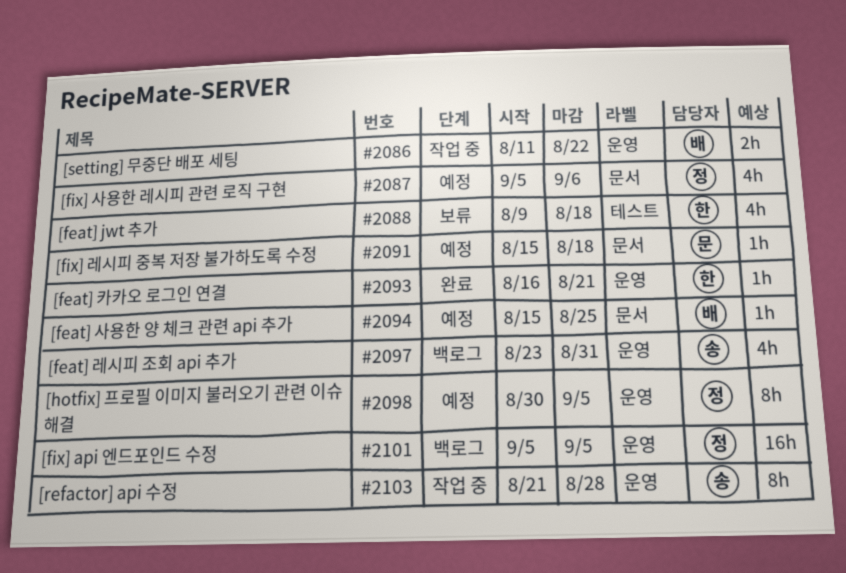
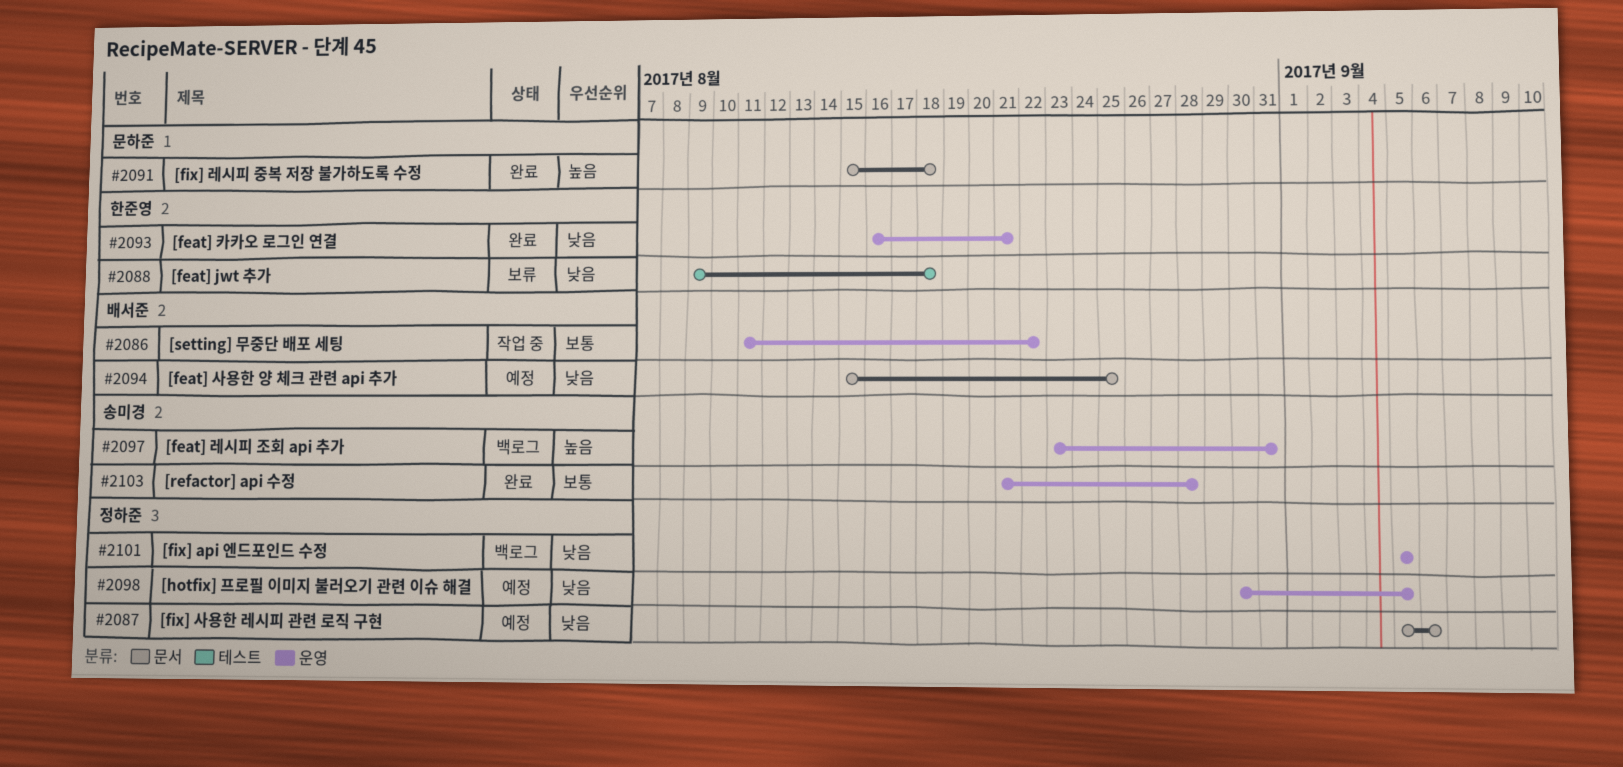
#2091, status: 예정 -> 완료
#2103, status: 작업 중 -> 완료

